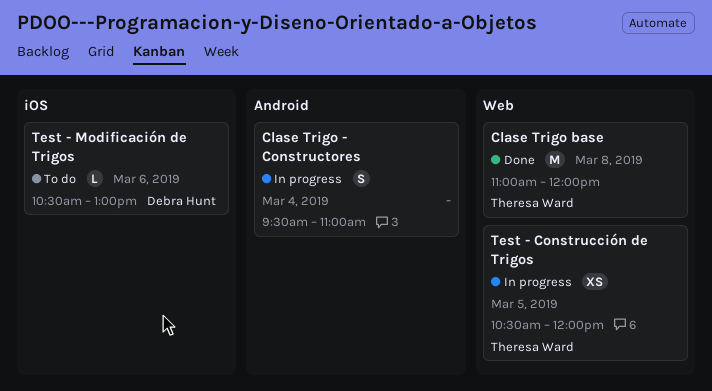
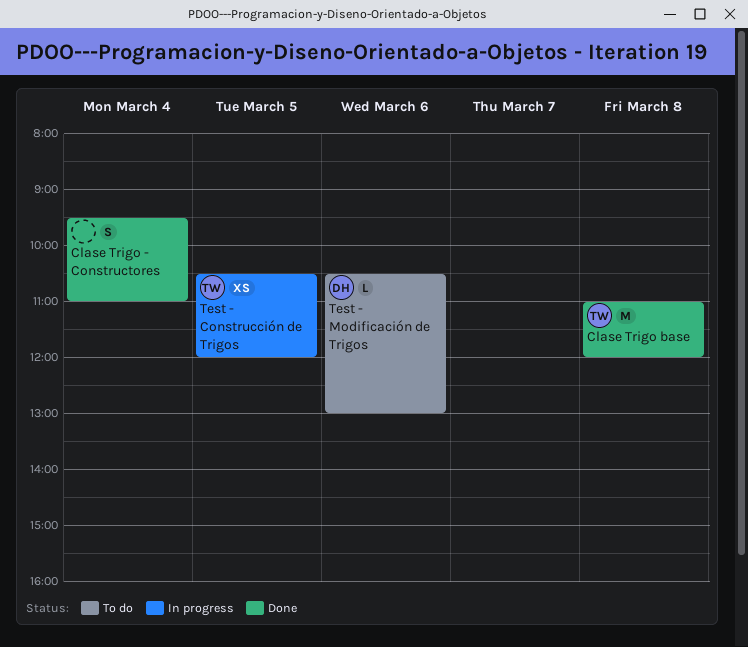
Clase Trigo - Constructores, status: In progress -> Done

